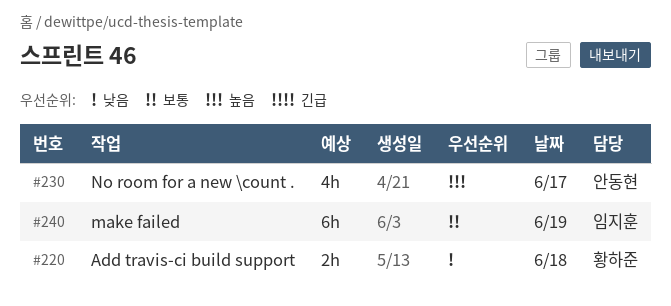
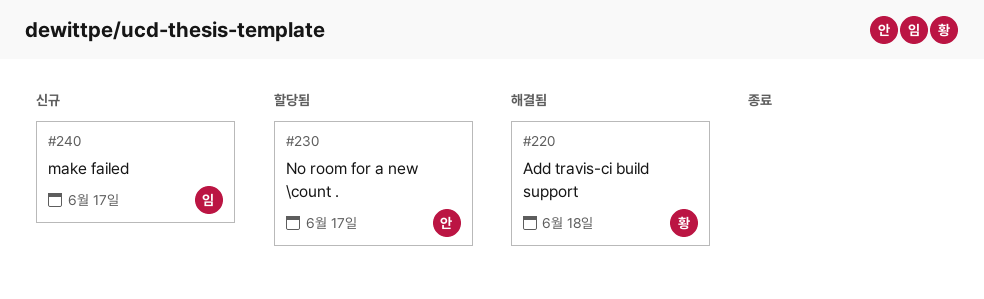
#240, day: Jun 19 -> Jun 17

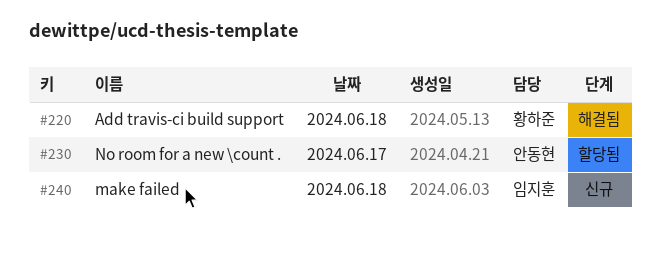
#240, day: Jun 17 -> Jun 18

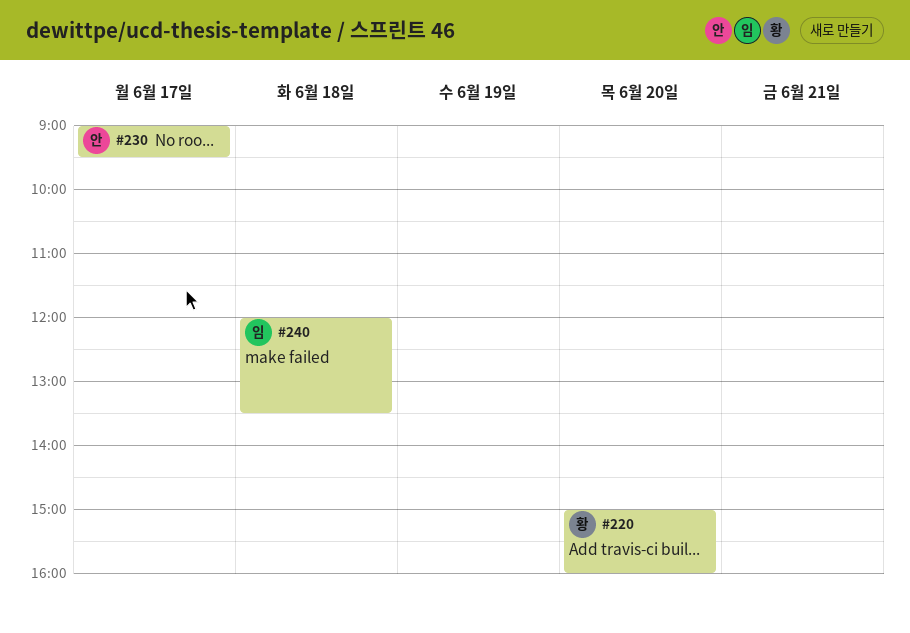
#220, day: Jun 18 -> Jun 20

